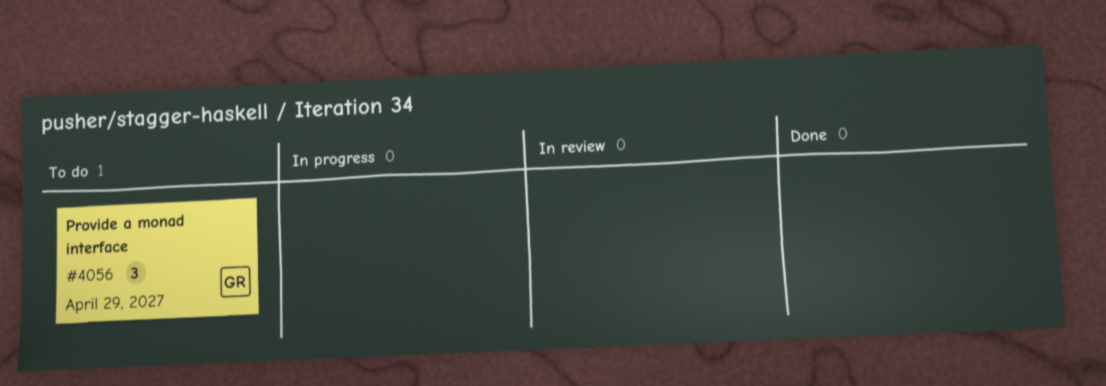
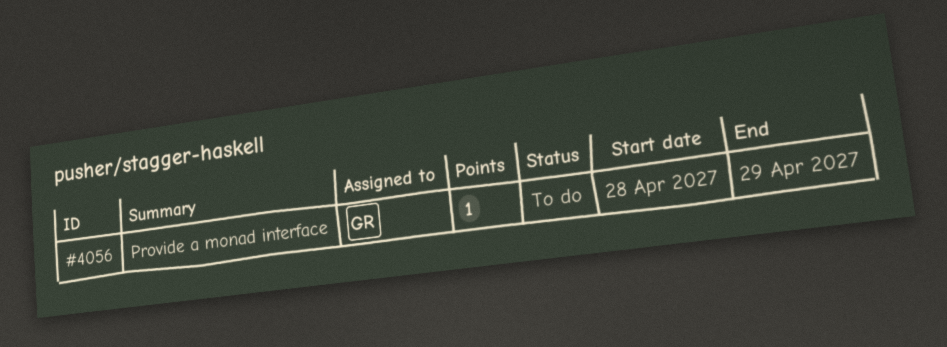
#4056, estimate: 3 -> 1

